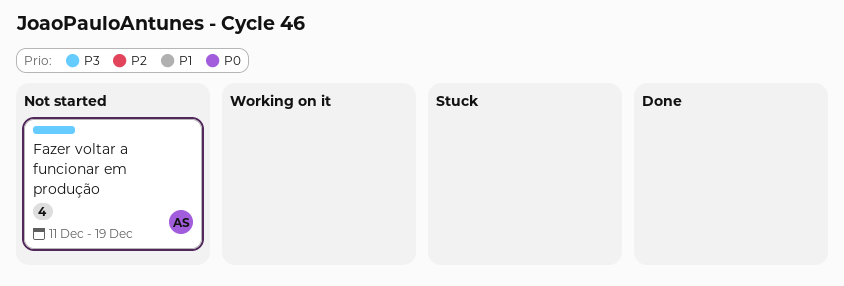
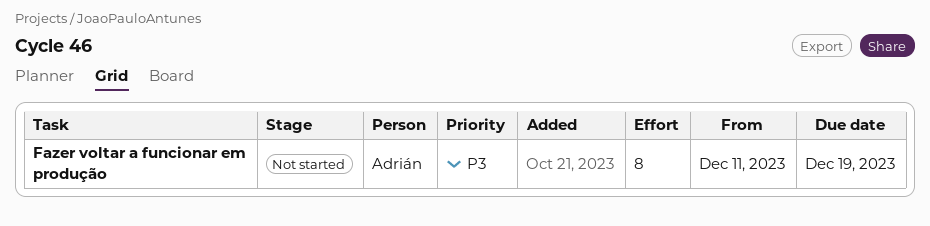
Fazer voltar a funcionar em produção, estimate: 4 -> 8

